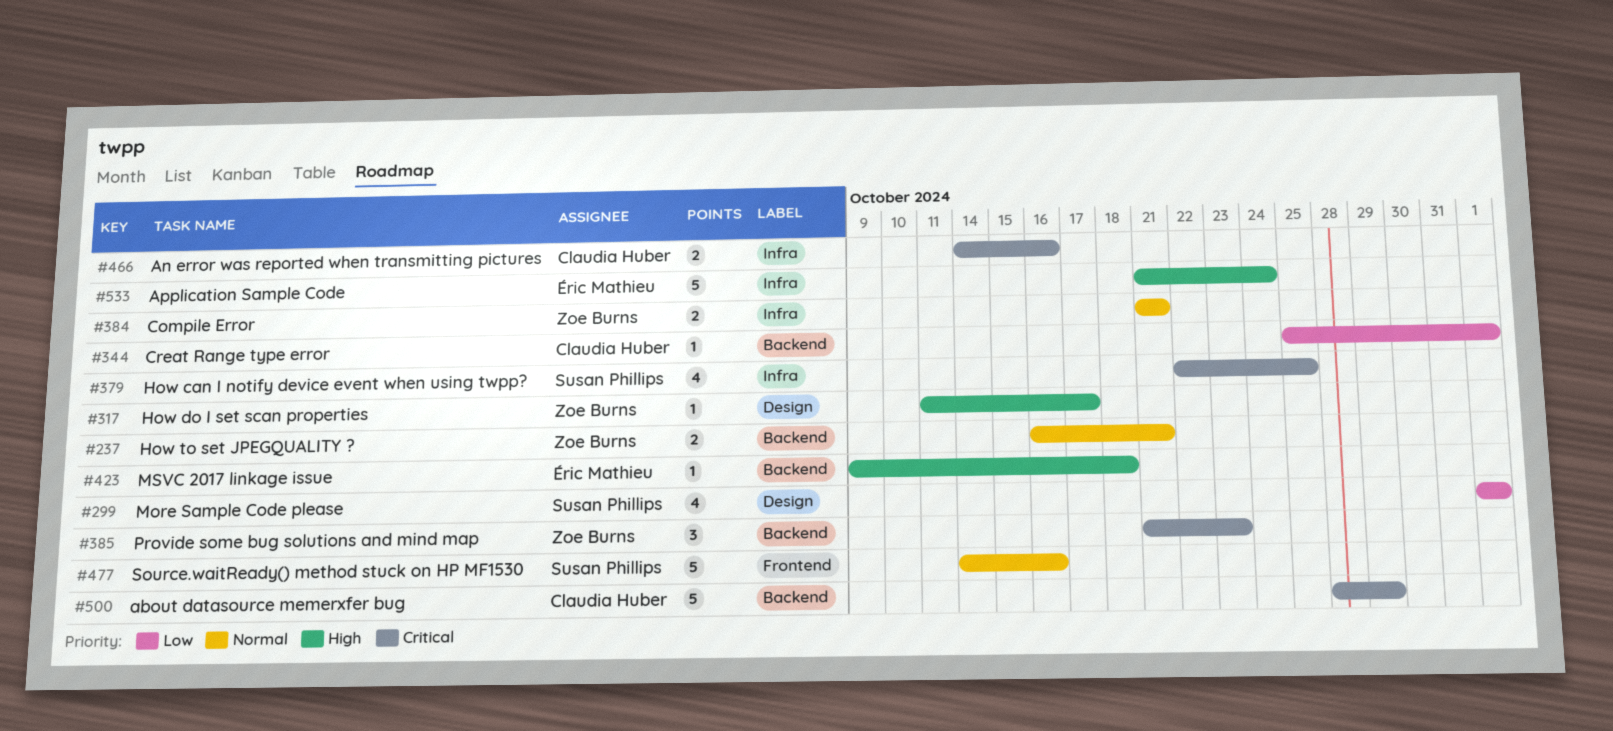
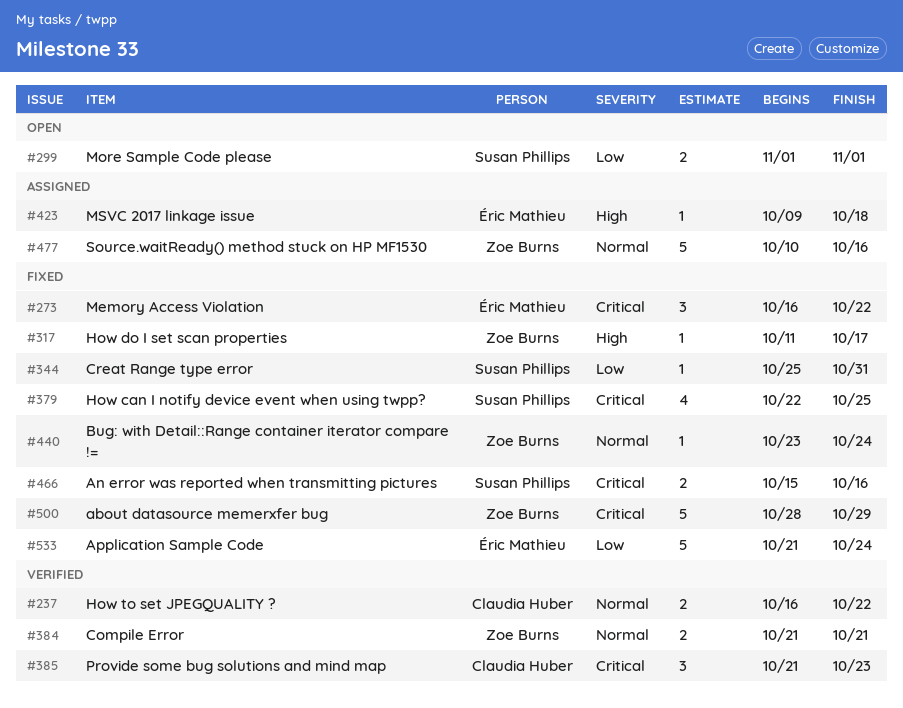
#237, owner: Zoe Burns -> Claudia Huber
#237, due: Oct 21 -> Oct 22
#273: none -> present
#299, estimate: 4 -> 2
#344, owner: Claudia Huber -> Susan Phillips
#344, due: Nov 1 -> Oct 31
#385, owner: Zoe Burns -> Claudia Huber
#440: none -> present
#466, owner: Claudia Huber -> Susan Phillips
#466, start: Oct 14 -> Oct 15
#477, owner: Susan Phillips -> Zoe Burns
#477, start: Oct 14 -> Oct 10
#500, owner: Claudia Huber -> Zoe Burns
#533, priority: High -> Low

